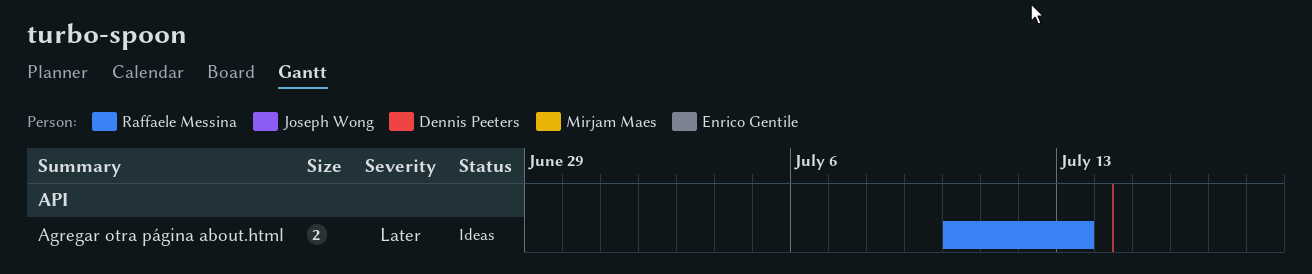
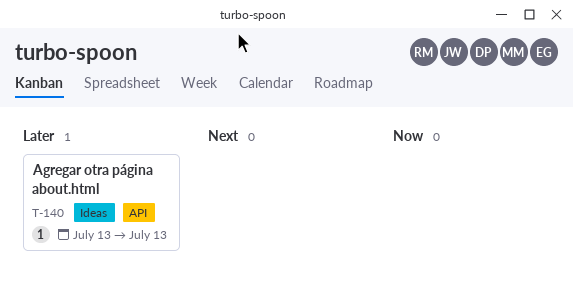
Agregar otra página about.html, estimate: 2 -> 1
Agregar otra página about.html, start: Jul 10 -> Jul 13

